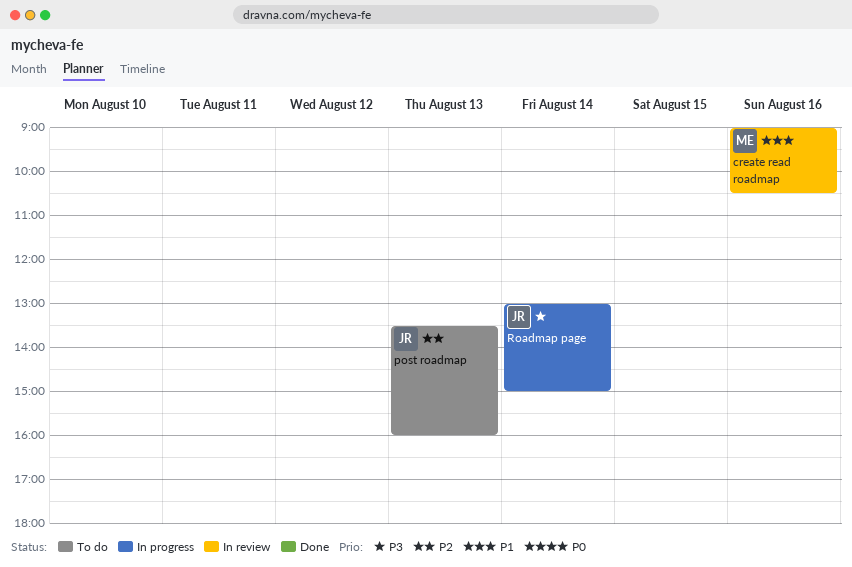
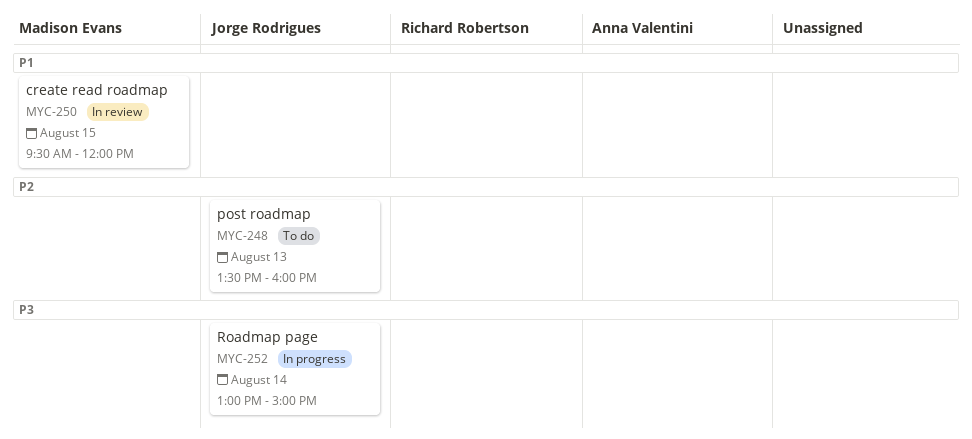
create read roadmap, day: Aug 16 -> Aug 15
create read roadmap, begins: 09:00 -> 09:30
create read roadmap, ends: 10:30 -> 12:00

